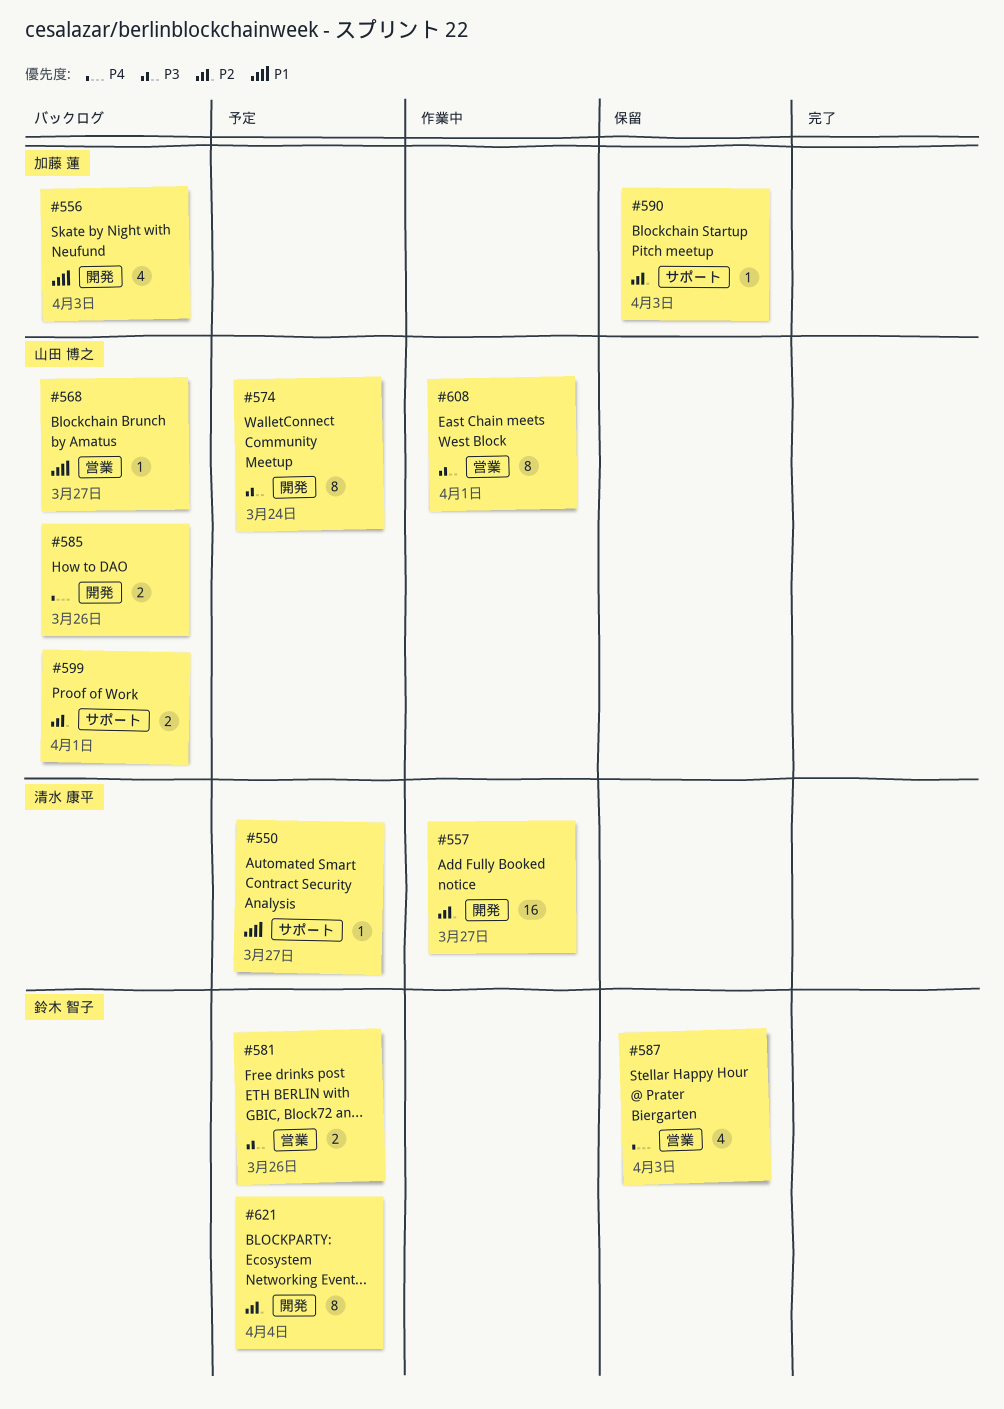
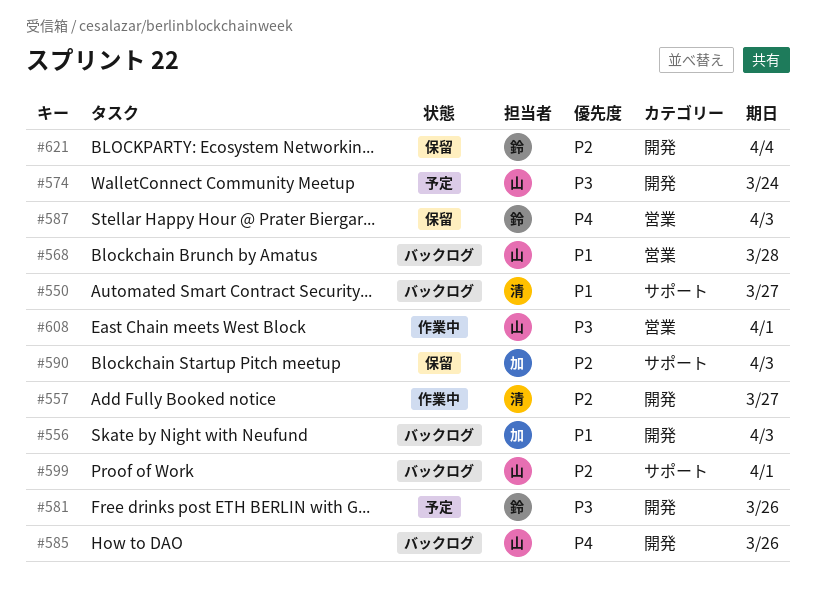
#550, status: 予定 -> バックログ
#568, due: Mar 27 -> Mar 28
#581, label: 営業 -> 開発
#621, status: 予定 -> 保留

